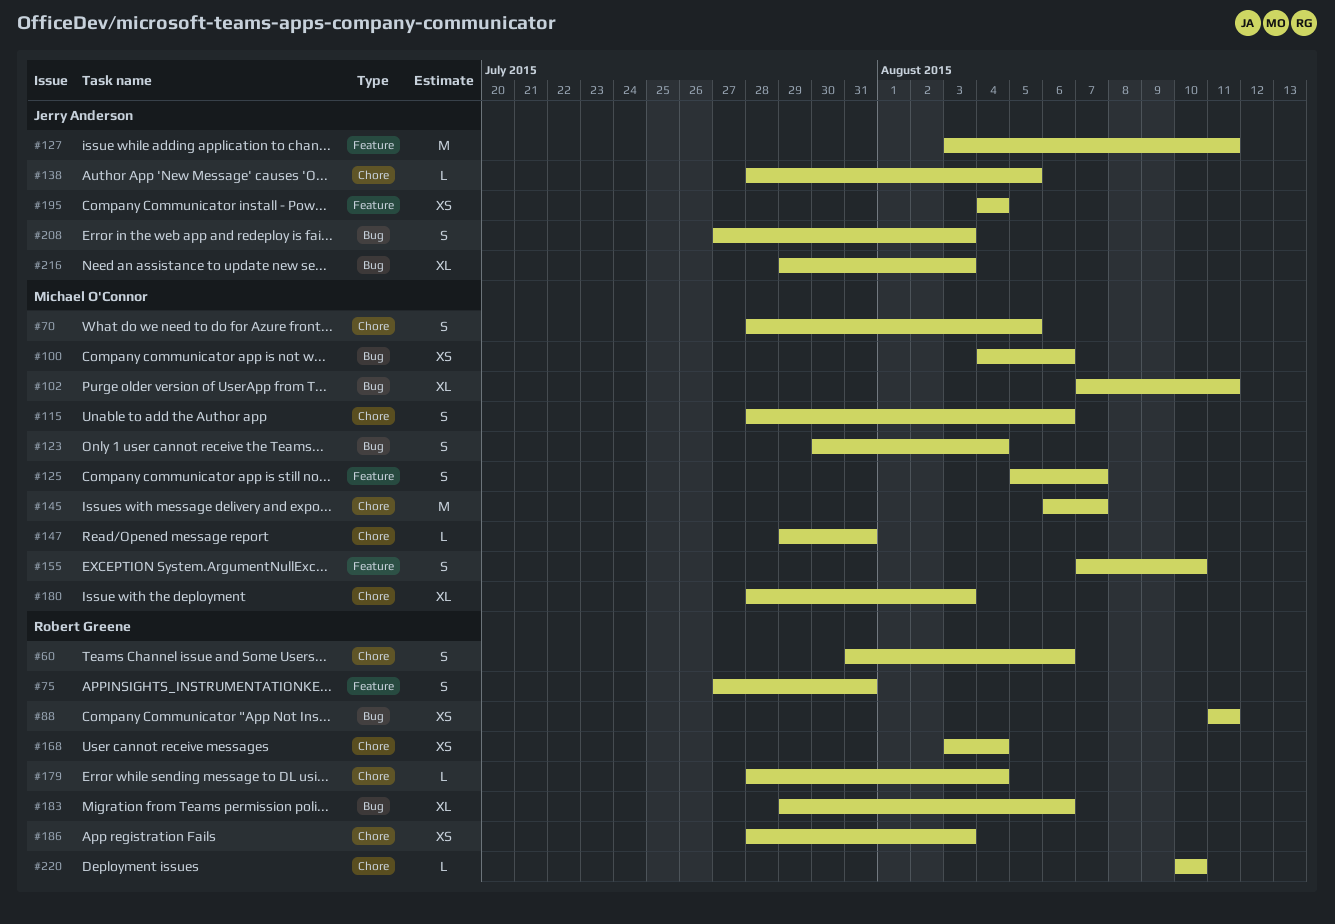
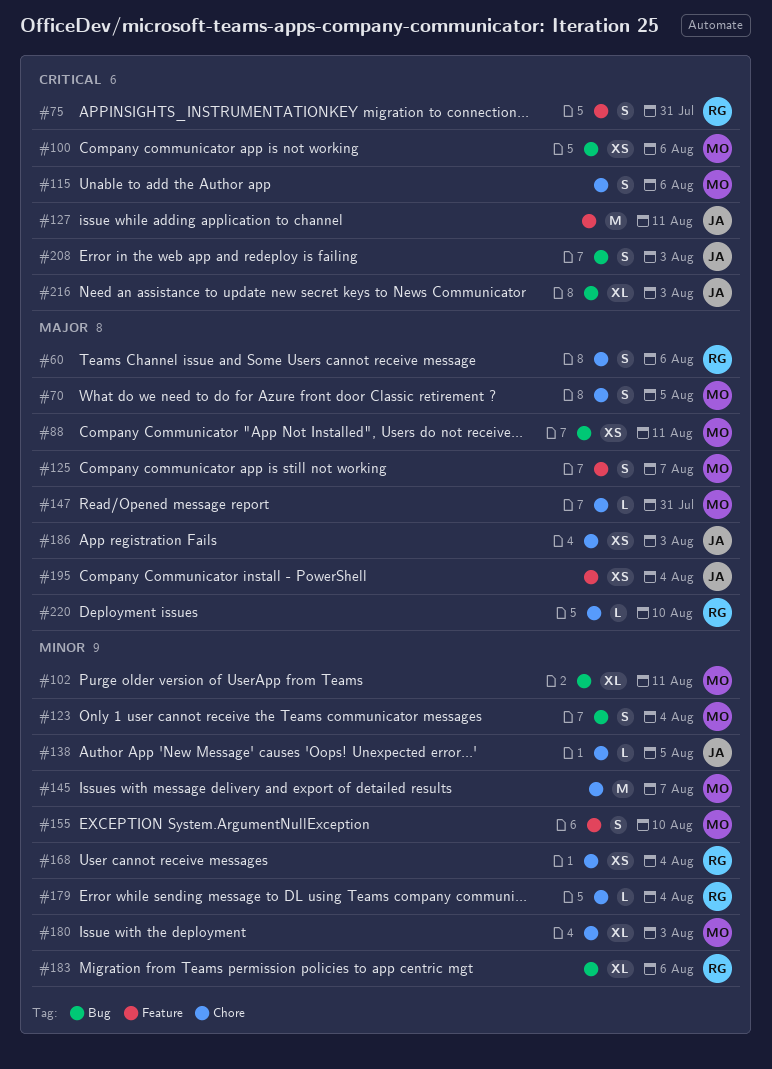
#88, owner: Robert Greene -> Michael O'Connor
#186, owner: Robert Greene -> Jerry Anderson

